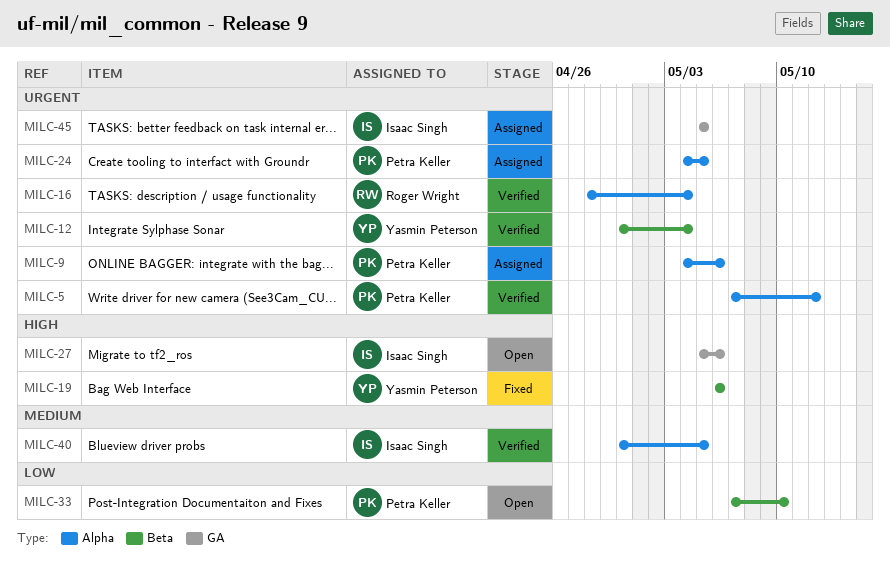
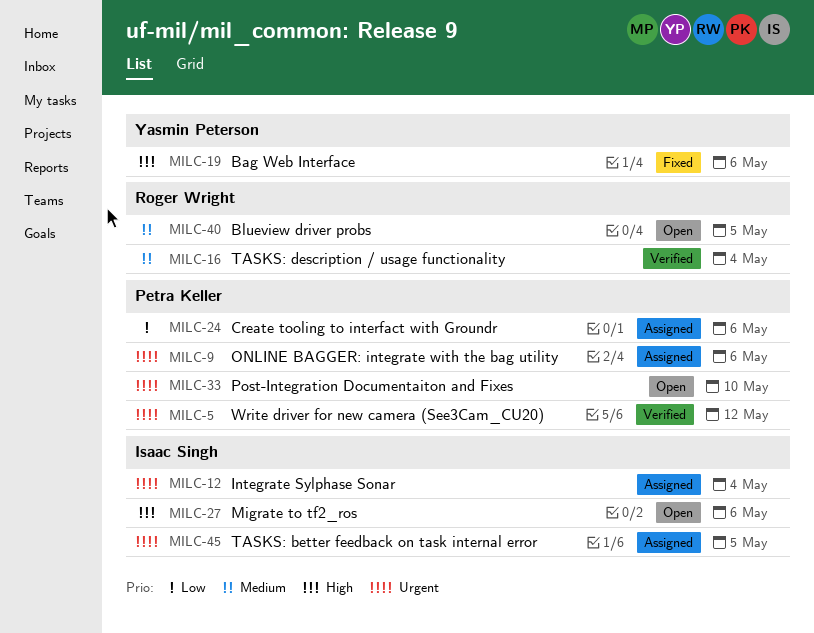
MILC-12, status: Verified -> Assigned
MILC-12, owner: Yasmin Peterson -> Isaac Singh
MILC-16, priority: Urgent -> Medium
MILC-24, priority: Urgent -> Low
MILC-24, due: May 5 -> May 6
MILC-33, priority: Low -> Urgent
MILC-40, status: Verified -> Open
MILC-40, owner: Isaac Singh -> Roger Wright

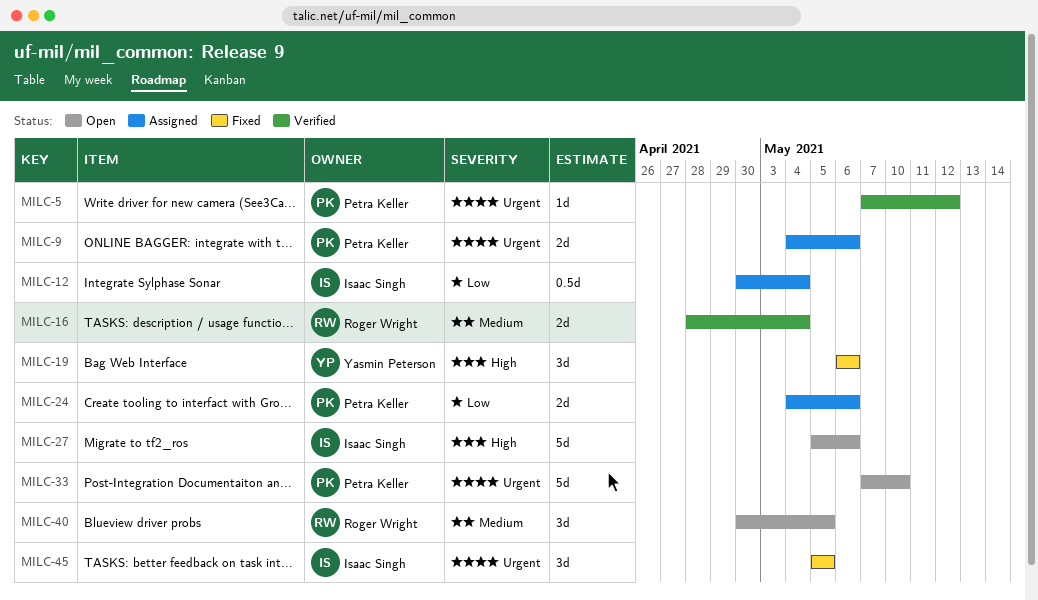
MILC-12, priority: Urgent -> Low
MILC-45, status: Assigned -> Fixed

